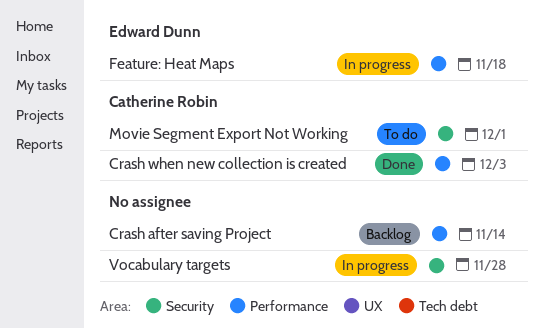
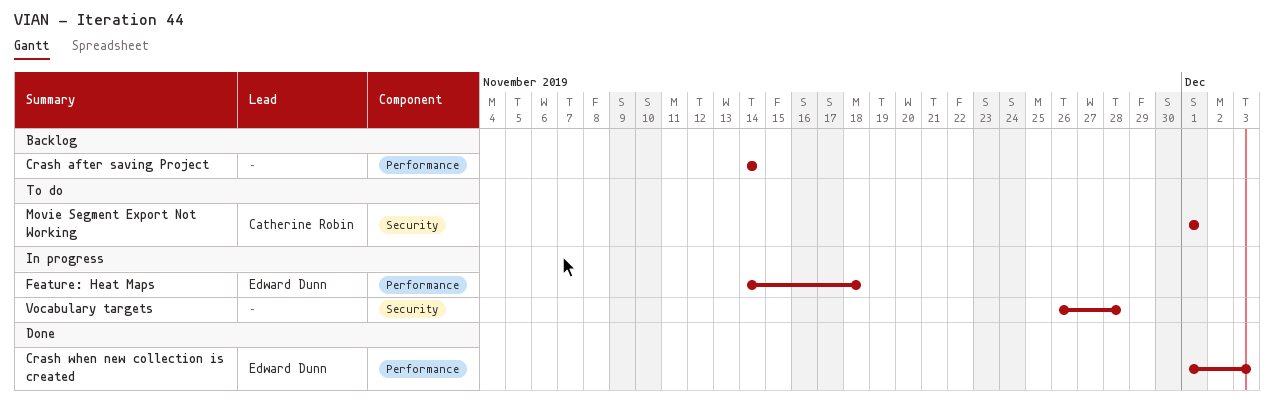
Crash when new collection is created, owner: Catherine Robin -> Edward Dunn

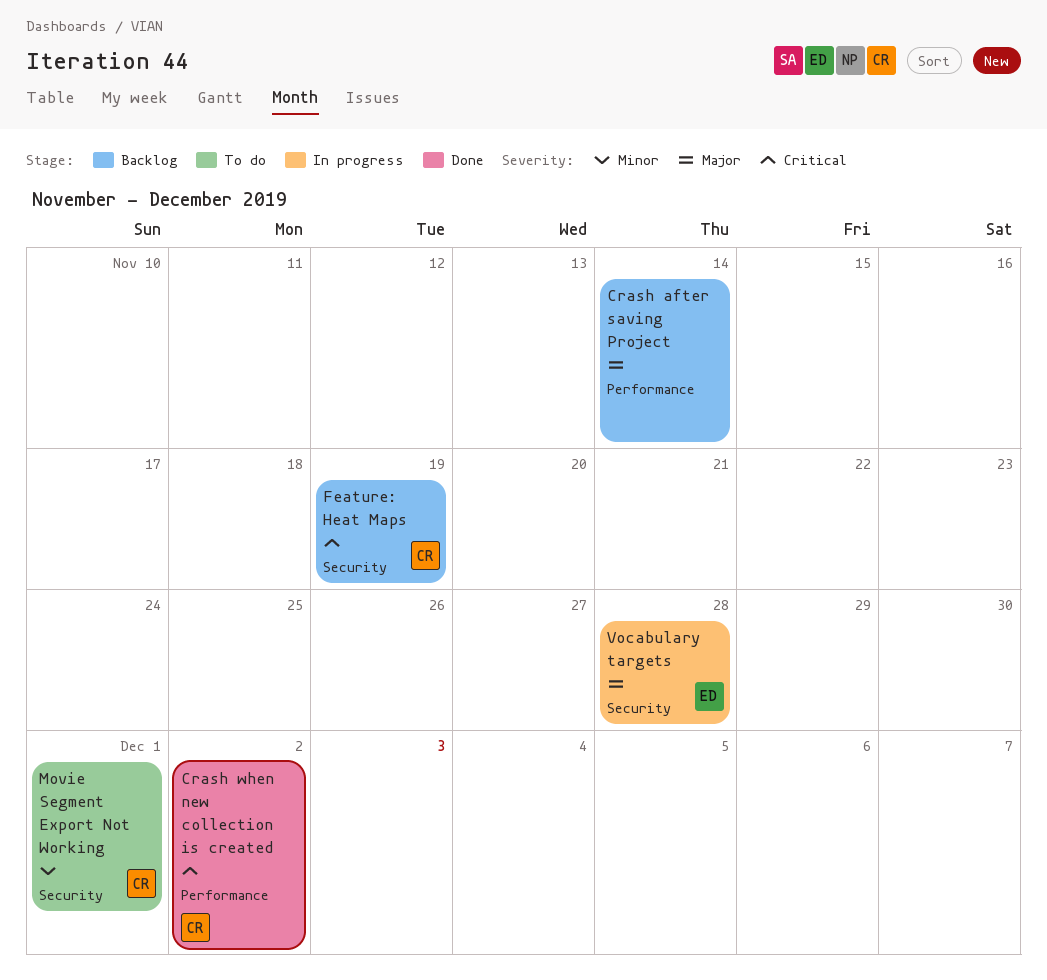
Crash when new collection is created, owner: Edward Dunn -> Catherine Robin
Crash when new collection is created, due: Dec 3 -> Dec 2
Feature: Heat Maps, status: In progress -> Backlog
Feature: Heat Maps, owner: Edward Dunn -> Catherine Robin
Feature: Heat Maps, label: Performance -> Security
Feature: Heat Maps, due: Nov 18 -> Nov 19
Vocabulary targets, owner: none -> Edward Dunn

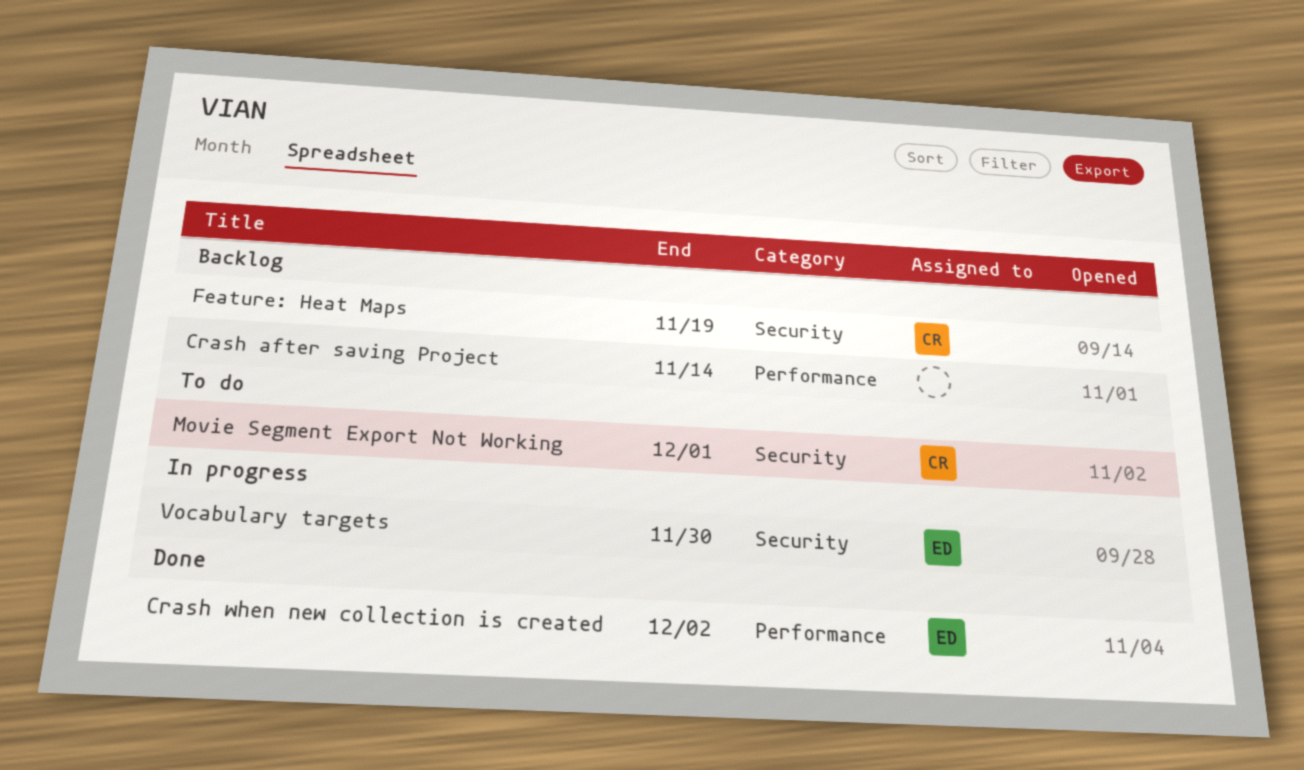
Crash when new collection is created, owner: CR -> ED
Vocabulary targets, due: Nov 28 -> Nov 30

